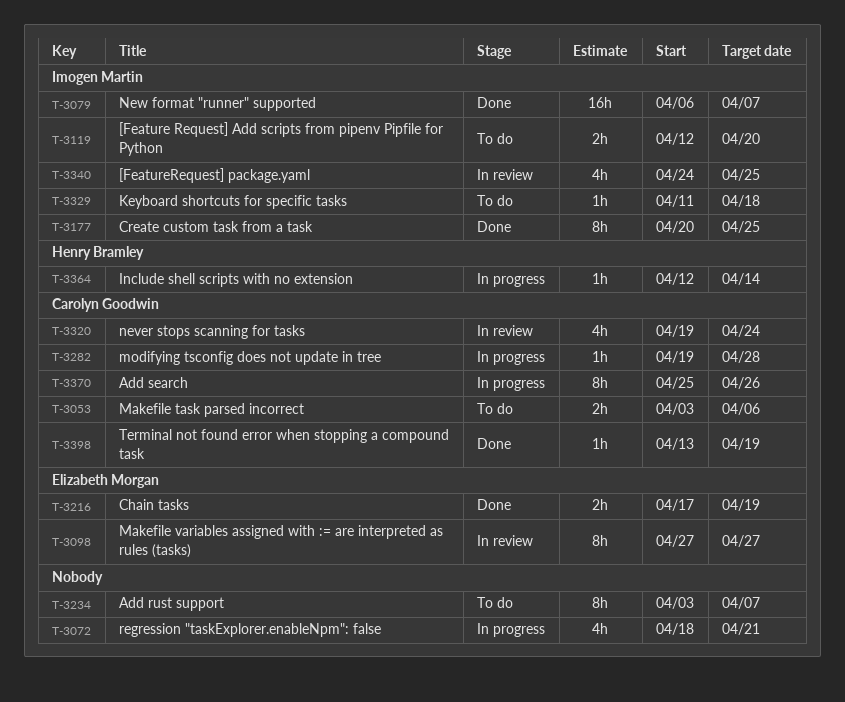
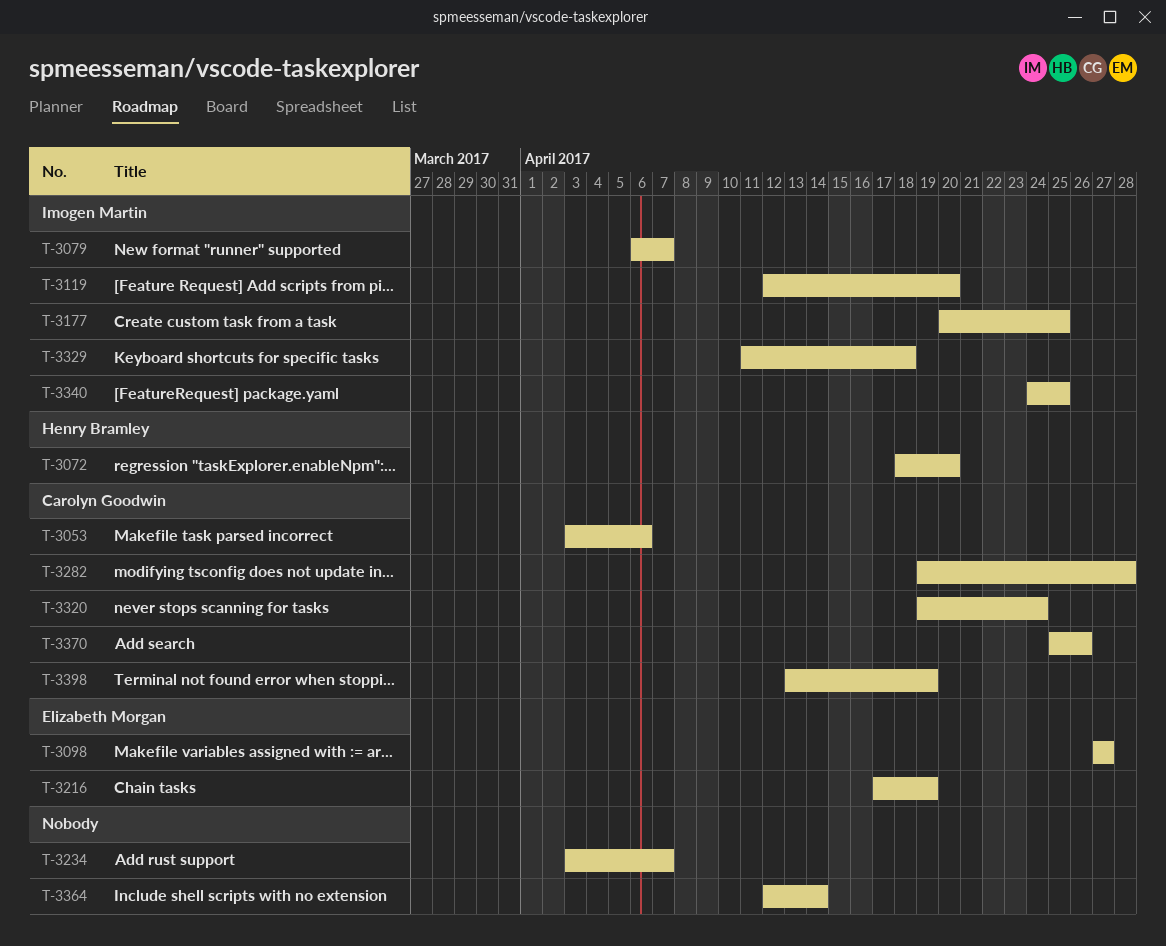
T-3072, owner: none -> Henry Bramley
T-3072, due: Apr 21 -> Apr 20
T-3364, owner: Henry Bramley -> none

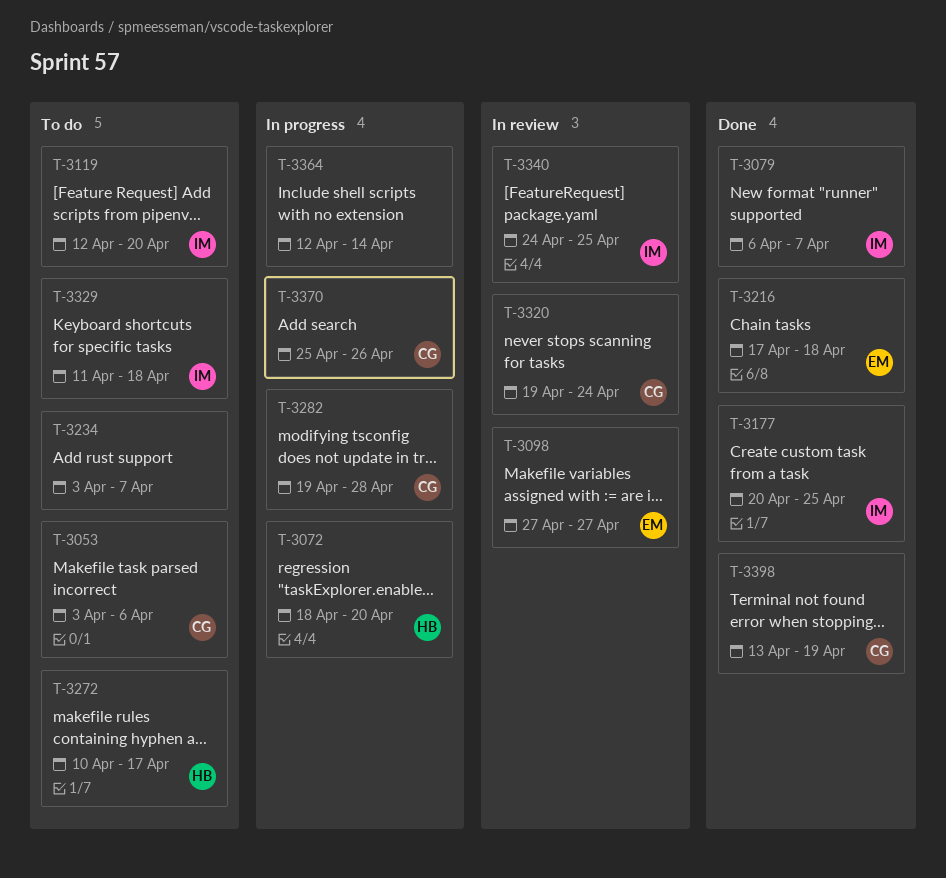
T-3216, due: Apr 19 -> Apr 18
T-3272: none -> present

